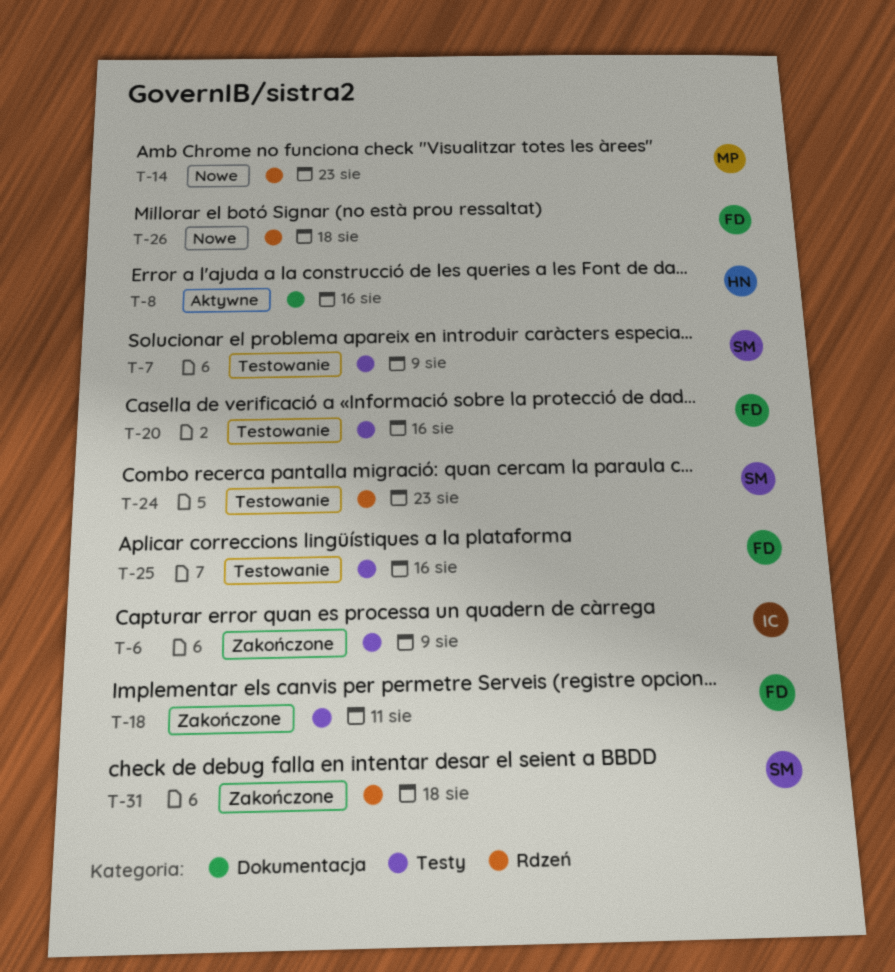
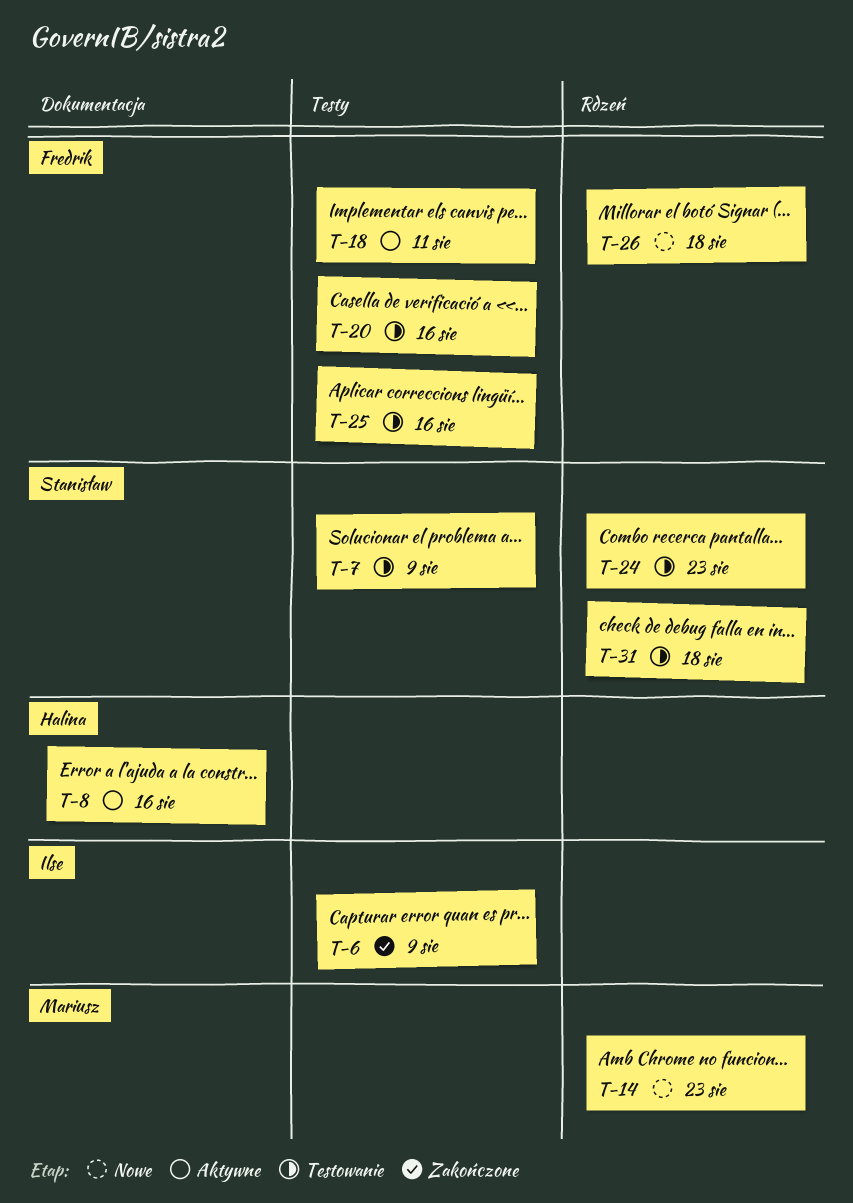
T-18, status: Zakończone -> Aktywne
T-31, status: Zakończone -> Testowanie

